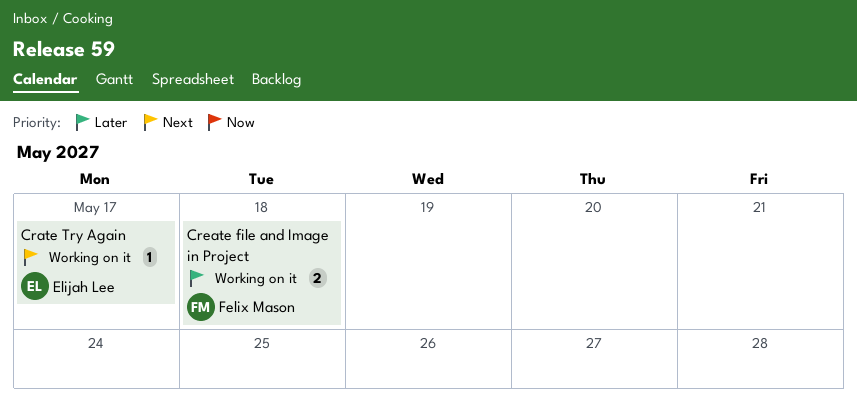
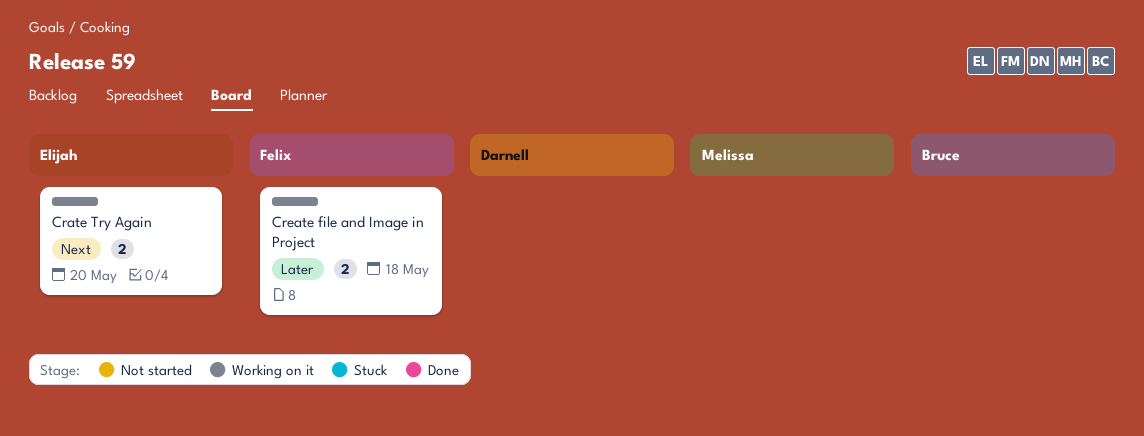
Crate Try Again, estimate: 1 -> 2
Crate Try Again, due: May 17 -> May 20

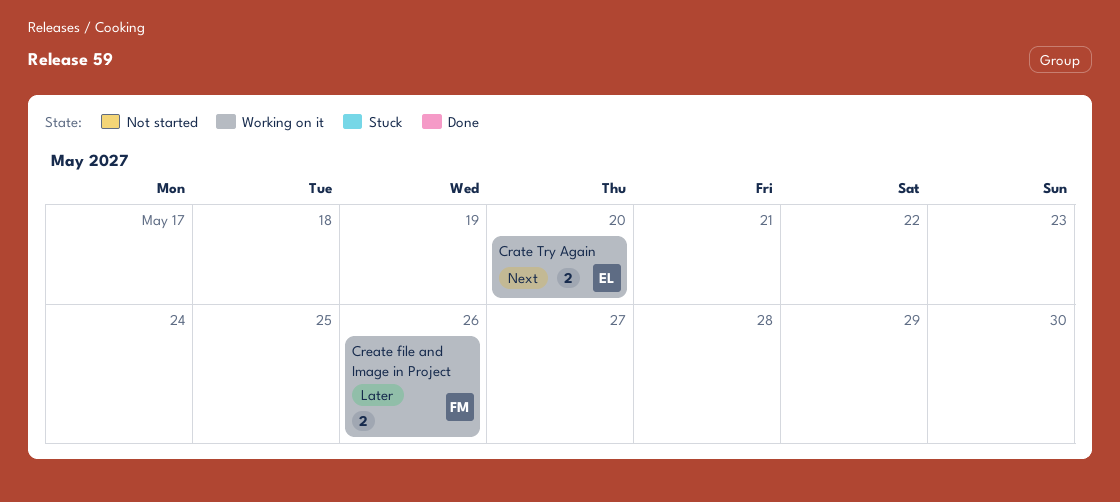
Create file and Image in Project, due: May 18 -> May 26

